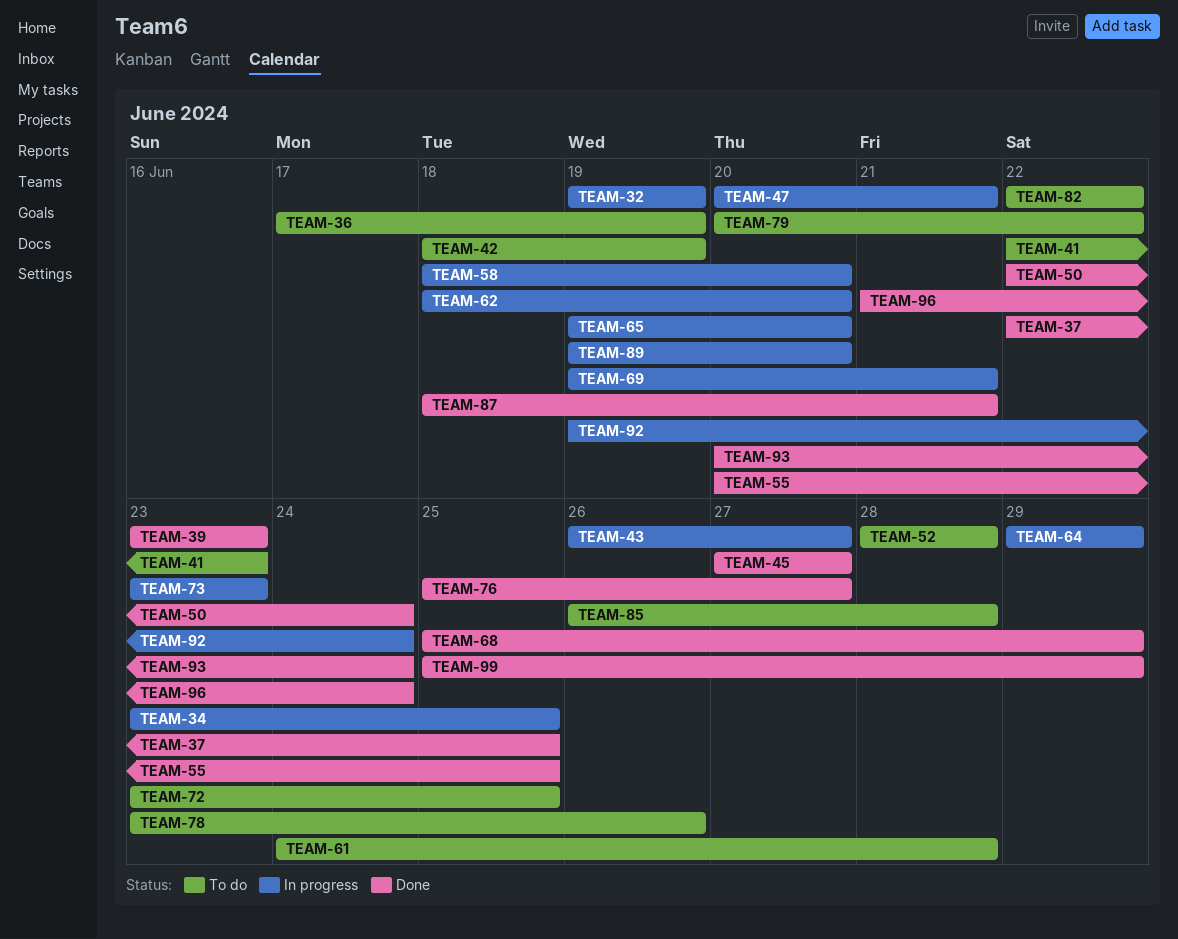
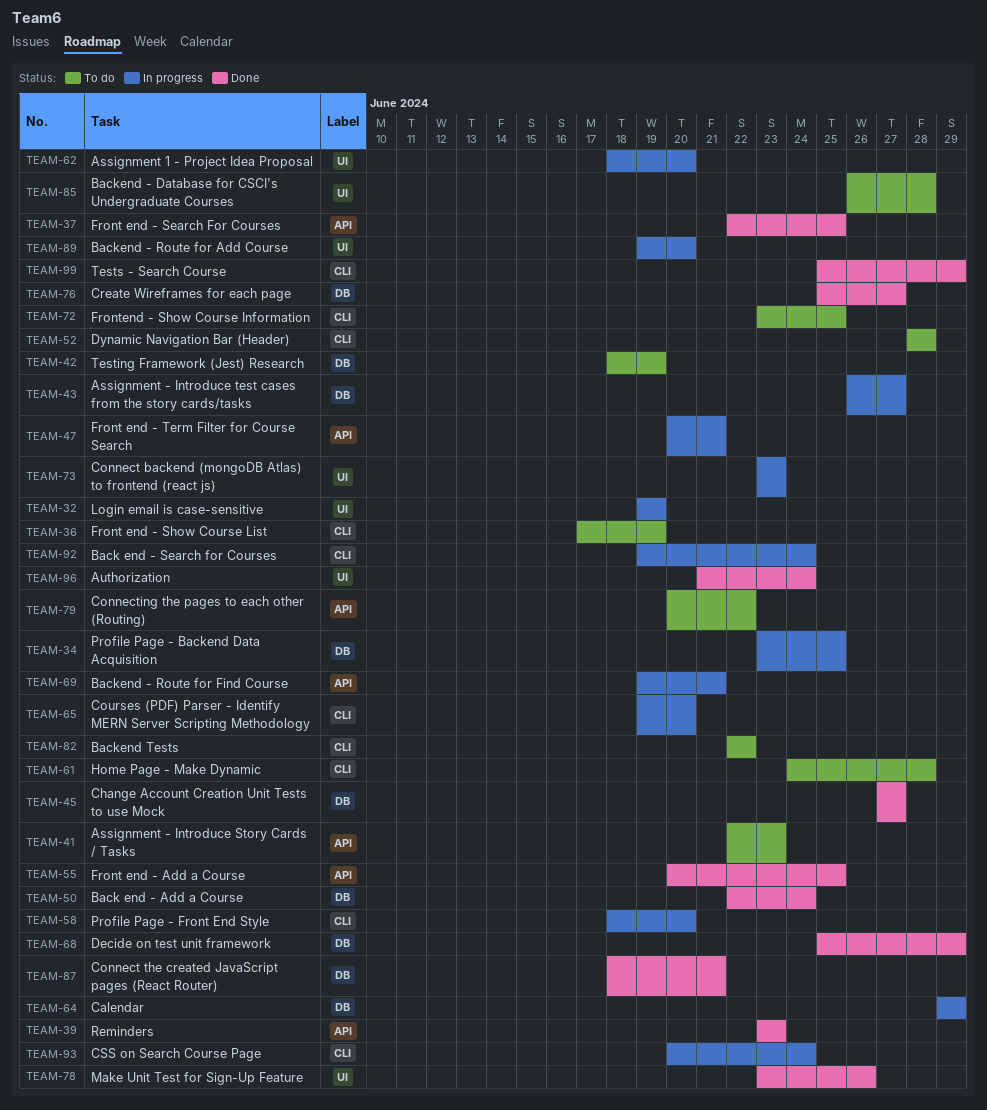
TEAM-78, status: To do -> Done
TEAM-93, status: Done -> In progress

